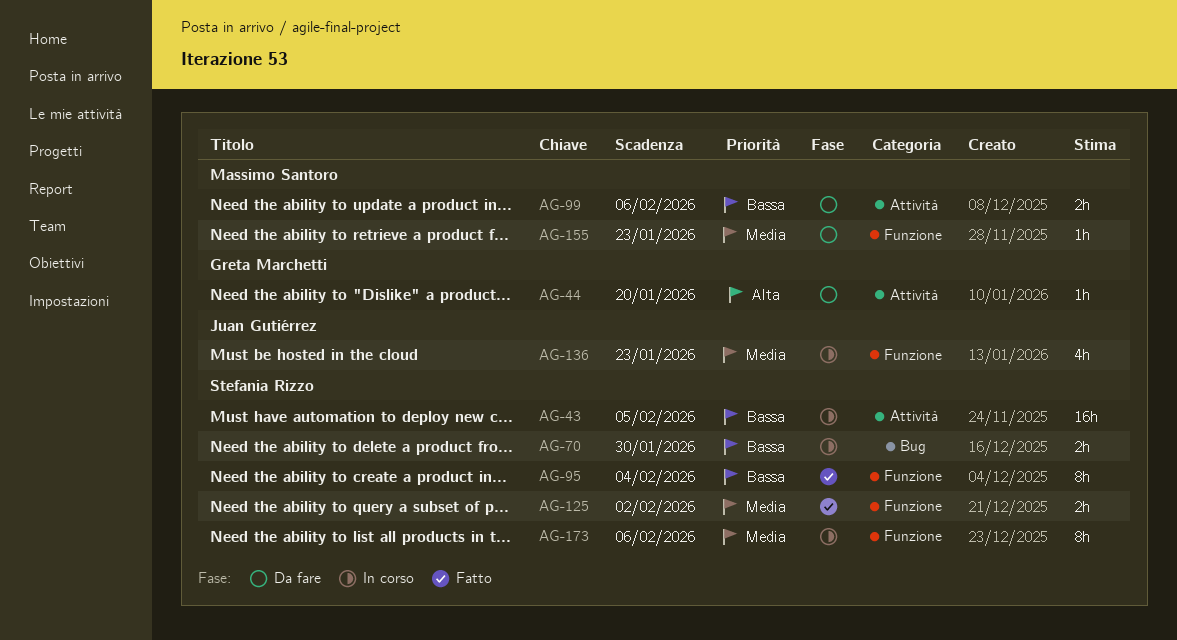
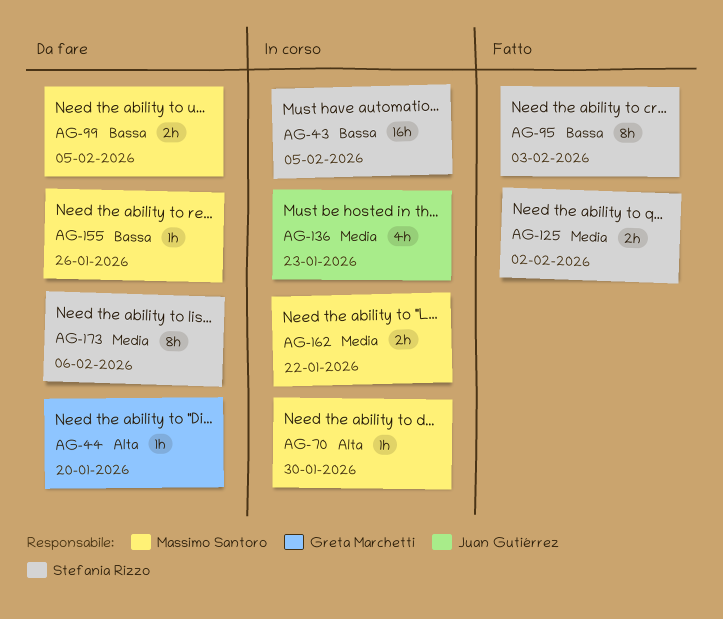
AG-70, owner: Stefania Rizzo -> Massimo Santoro
AG-70, priority: Bassa -> Alta
AG-70, estimate: 2h -> 1h
AG-95, due: Feb 4 -> Feb 3
AG-99, due: Feb 6 -> Feb 5
AG-155, priority: Media -> Bassa
AG-155, due: Jan 23 -> Jan 26
AG-162: none -> present
AG-173, status: In corso -> Da fare

